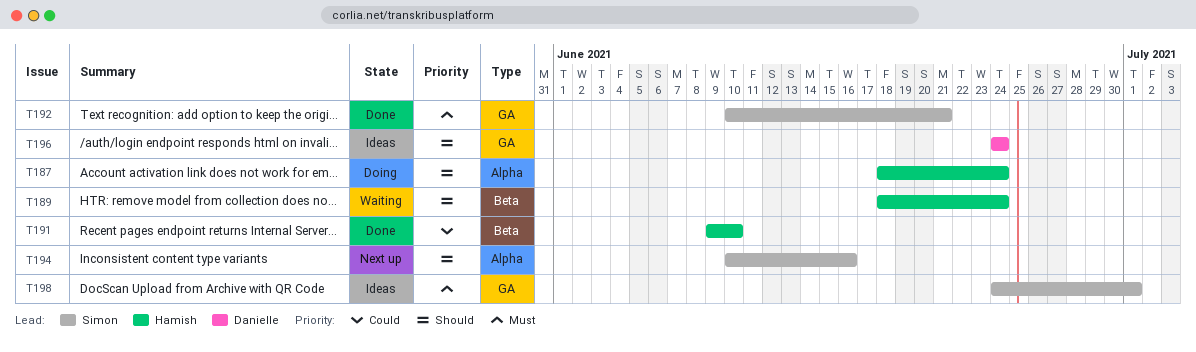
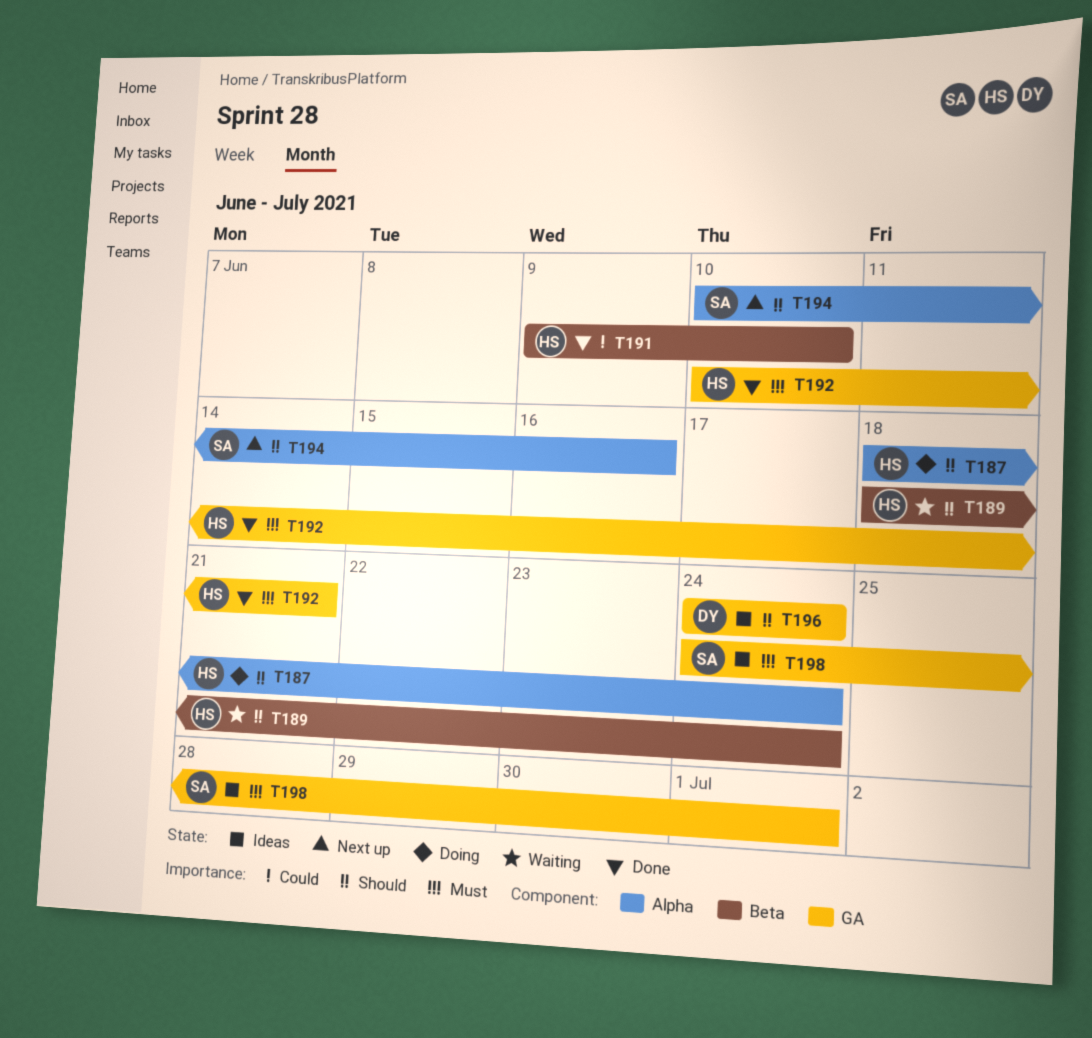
T192, owner: Simon -> Hamish

